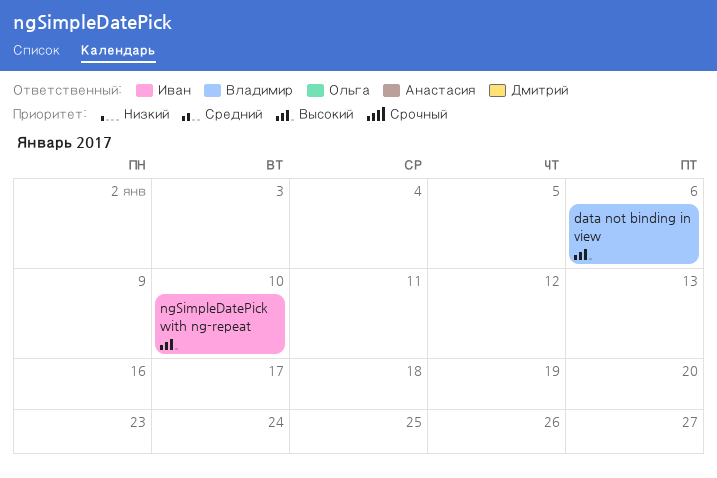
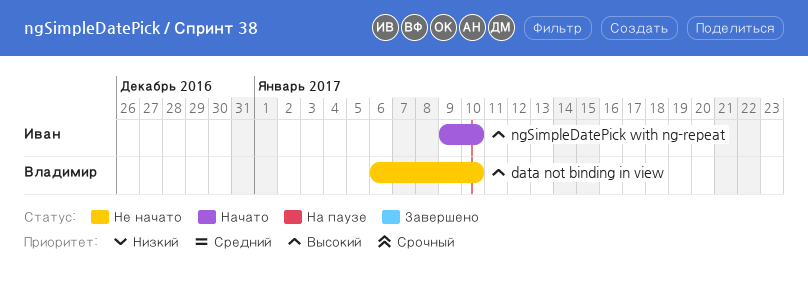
data not binding in view, due: Jan 6 -> Jan 10

